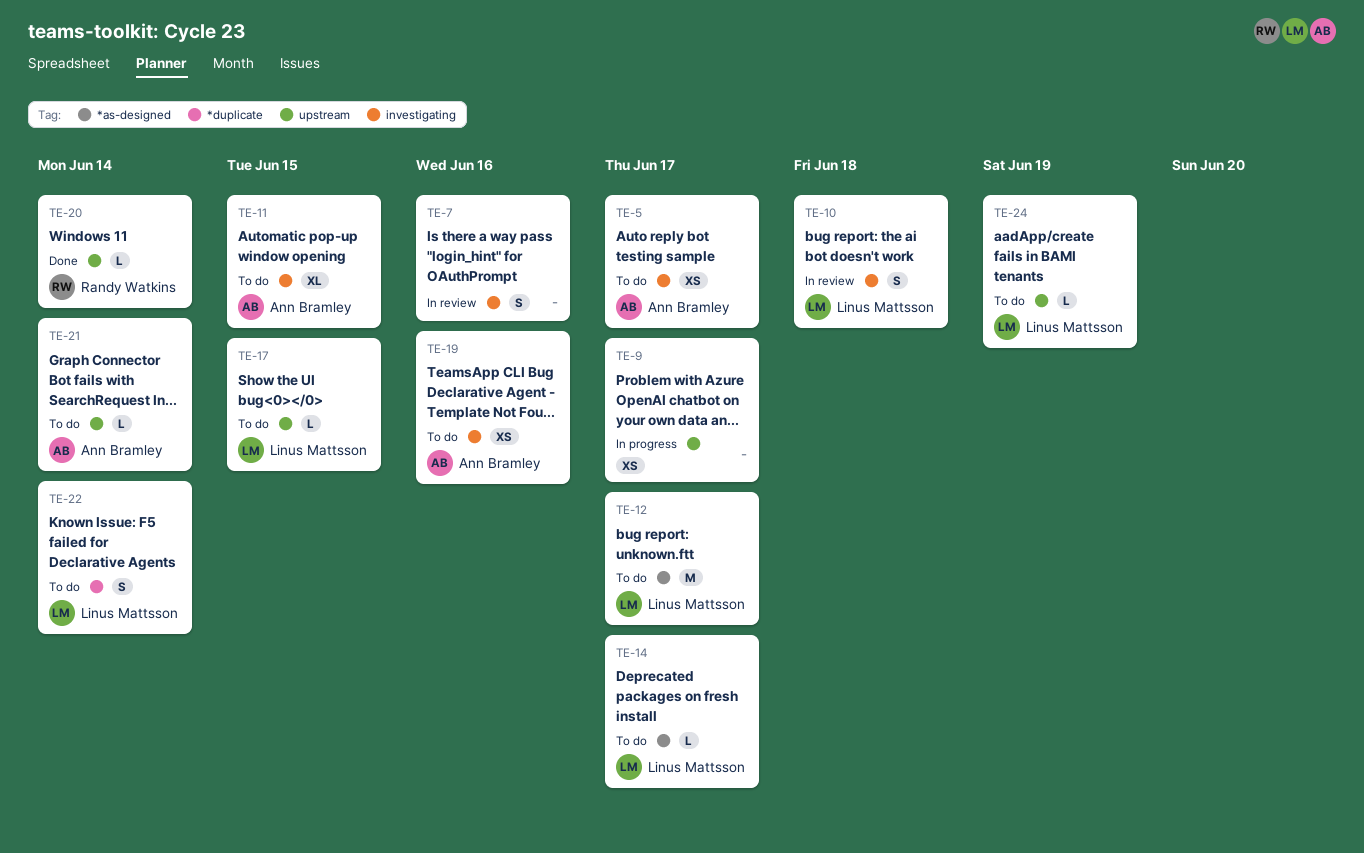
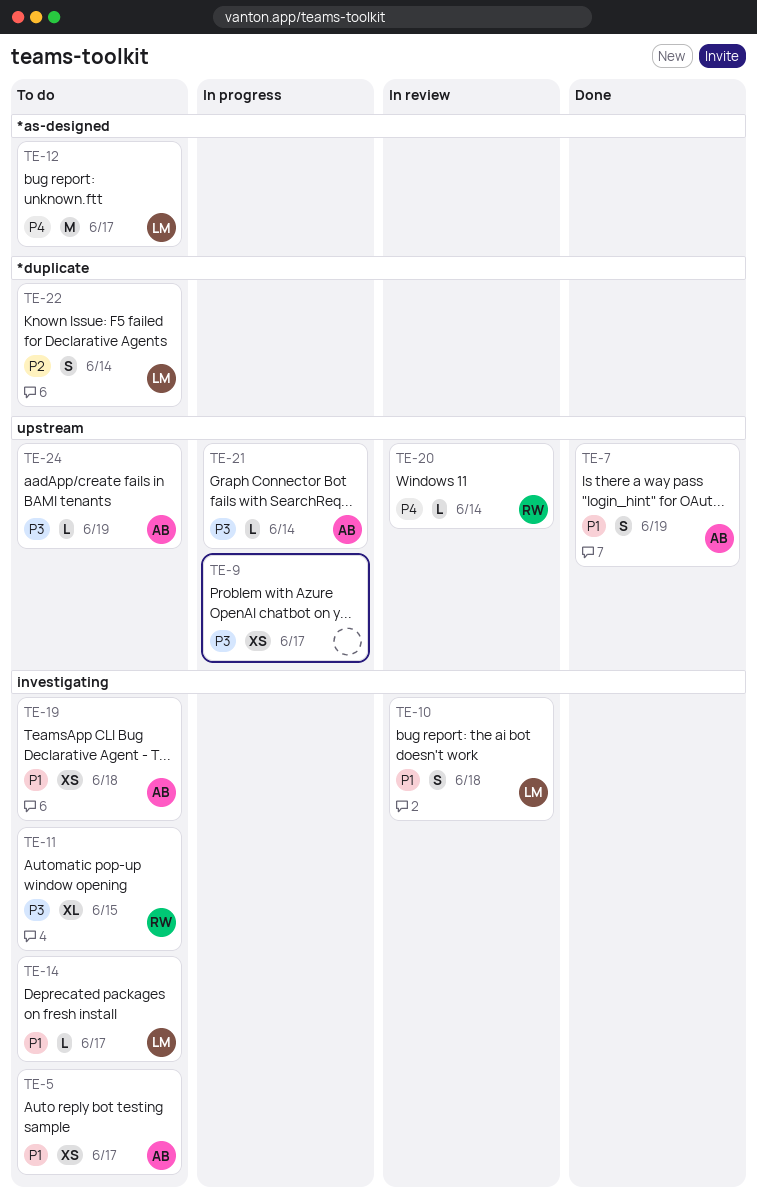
TE-7, status: In review -> Done
TE-7, owner: none -> Ann Bramley
TE-7, label: investigating -> upstream
TE-7, due: Jun 16 -> Jun 19
TE-11, owner: Ann Bramley -> Randy Watkins
TE-14, label: *as-designed -> investigating
TE-17: present -> none
TE-19, due: Jun 16 -> Jun 18
TE-20, status: Done -> In review
TE-21, status: To do -> In progress
TE-24, owner: Linus Mattsson -> Ann Bramley

